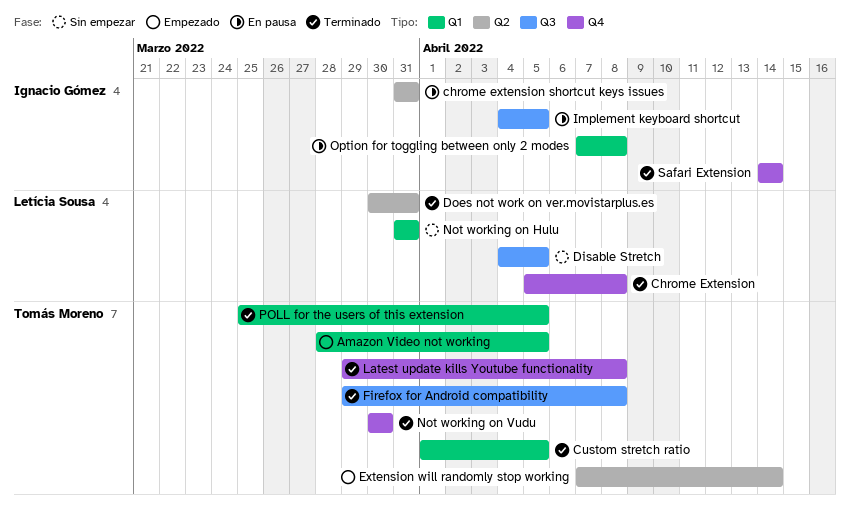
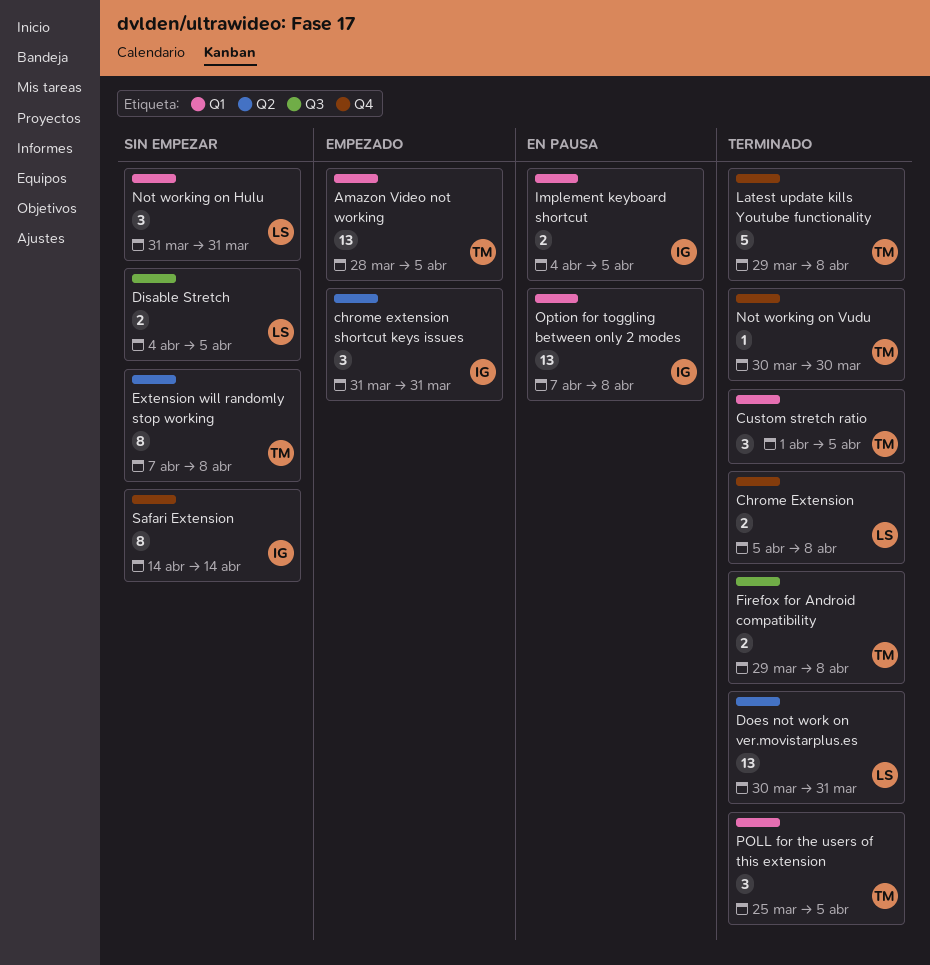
chrome extension shortcut keys issues, status: En pausa -> Empezado
Extension will randomly stop working, status: Empezado -> Sin empezar
Extension will randomly stop working, due: Apr 14 -> Apr 8
Implement keyboard shortcut, label: Q3 -> Q1
Safari Extension, status: Terminado -> Sin empezar

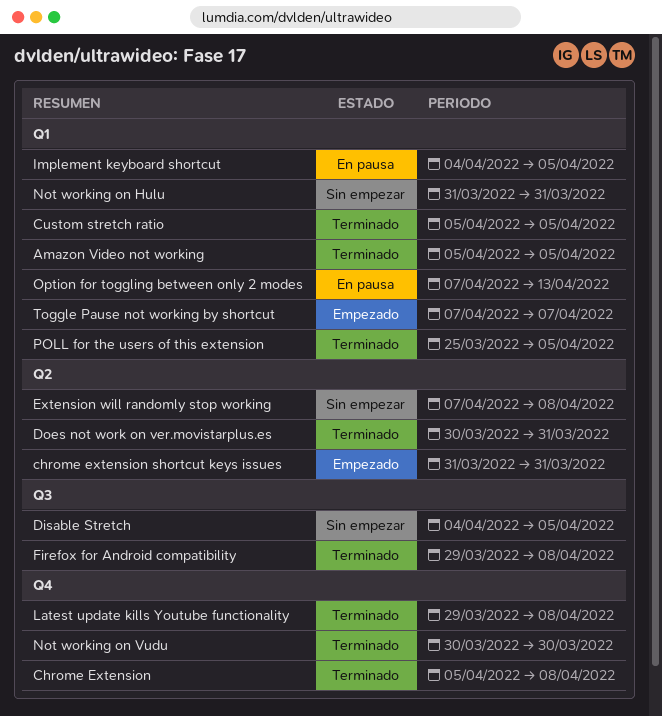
Amazon Video not working, status: Empezado -> Terminado
Amazon Video not working, start: Mar 28 -> Apr 5
Custom stretch ratio, start: Apr 1 -> Apr 5
Option for toggling between only 2 modes, due: Apr 8 -> Apr 13
Safari Extension: present -> none
Toggle Pause not working by shortcut: none -> present

